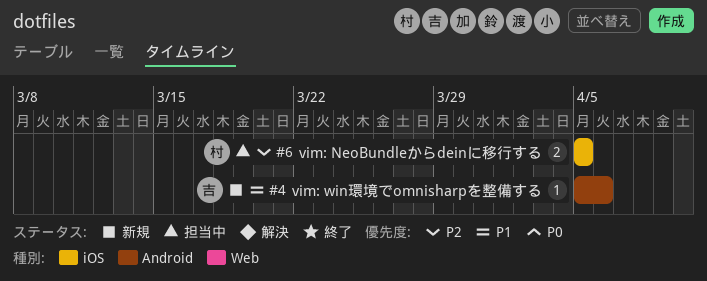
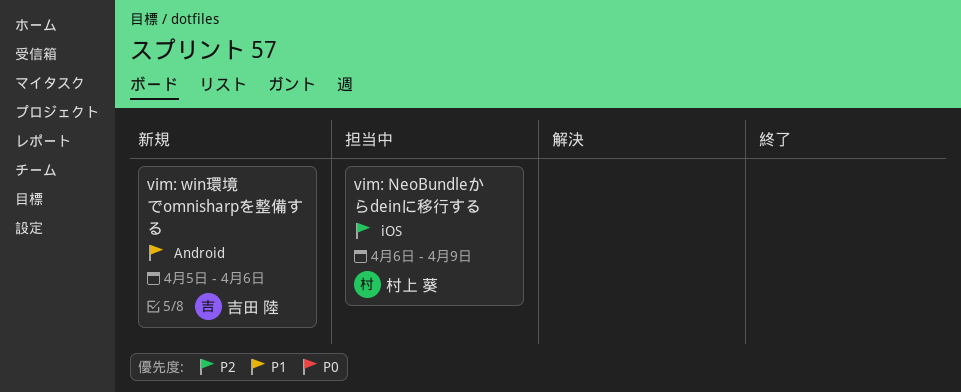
vim: NeoBundleからdeinに移行する, start: Apr 5 -> Apr 6
vim: NeoBundleからdeinに移行する, due: Apr 5 -> Apr 9

